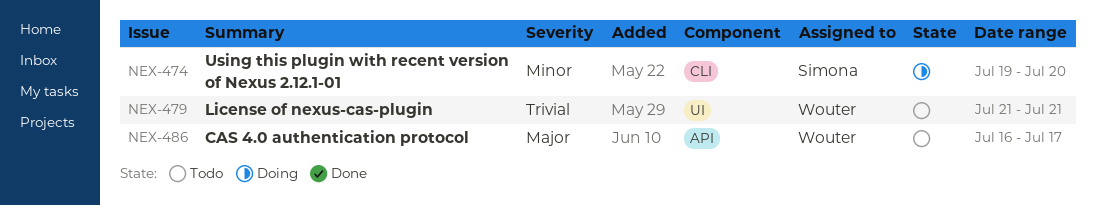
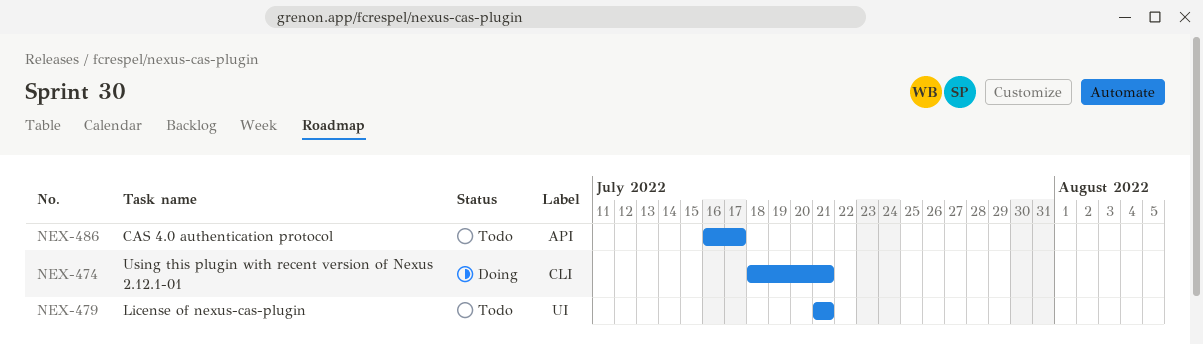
NEX-474, start: Jul 19 -> Jul 18
NEX-474, due: Jul 20 -> Jul 21

